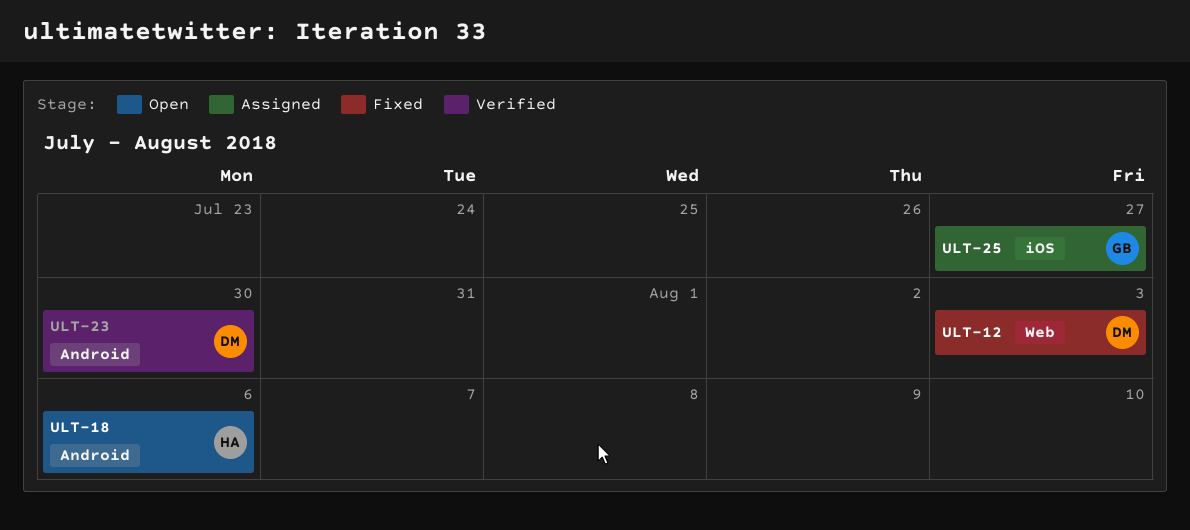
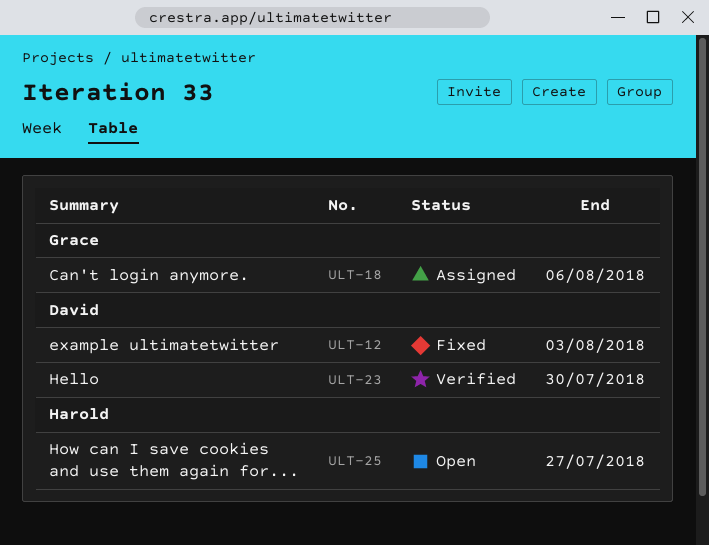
ULT-18, status: Open -> Assigned
ULT-18, owner: Harold -> Grace
ULT-25, status: Assigned -> Open
ULT-25, owner: Grace -> Harold

